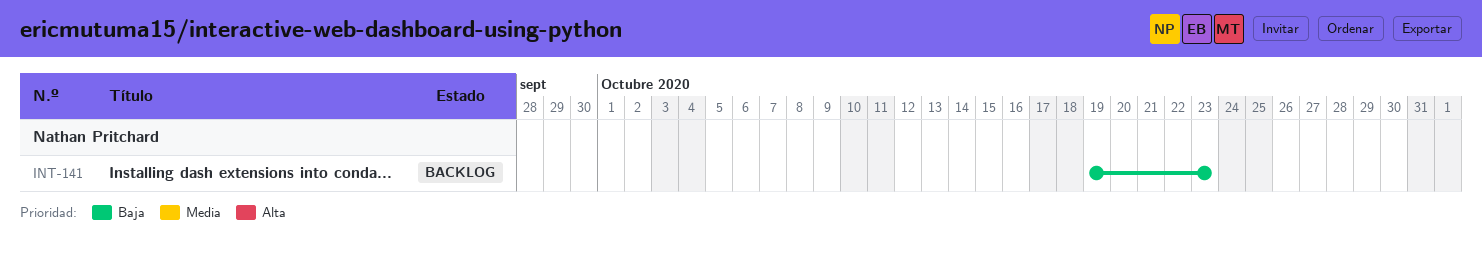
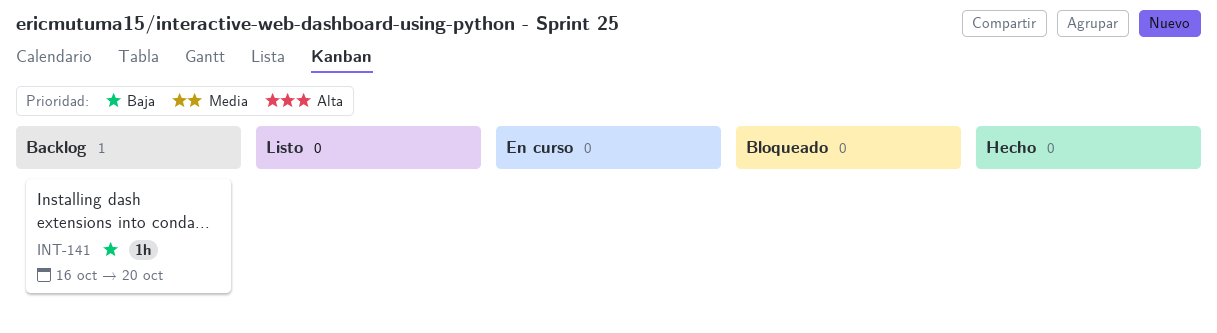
INT-141, start: Oct 19 -> Oct 16
INT-141, due: Oct 23 -> Oct 20

